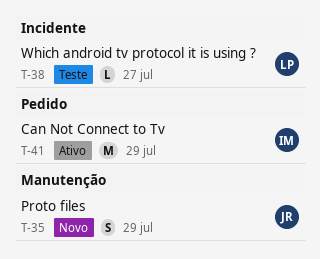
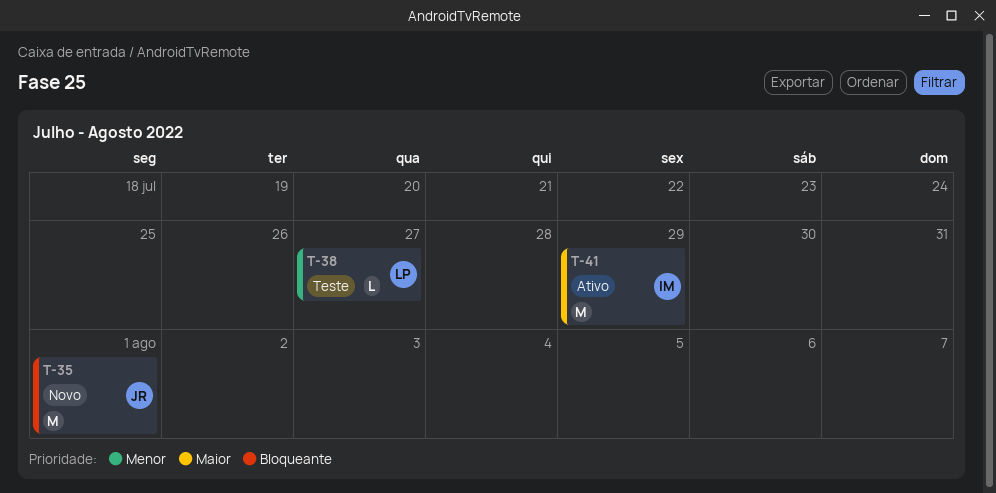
T-35, estimate: S -> M
T-35, due: Jul 29 -> Aug 1

